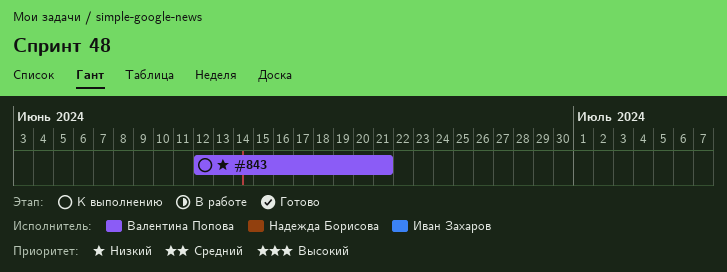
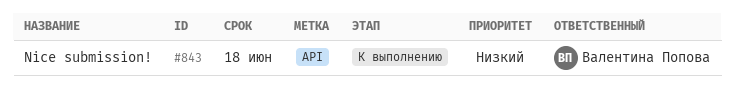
#843, due: Jun 21 -> Jun 18

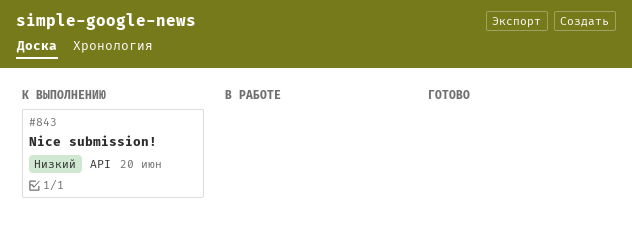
#843, due: Jun 18 -> Jun 20

